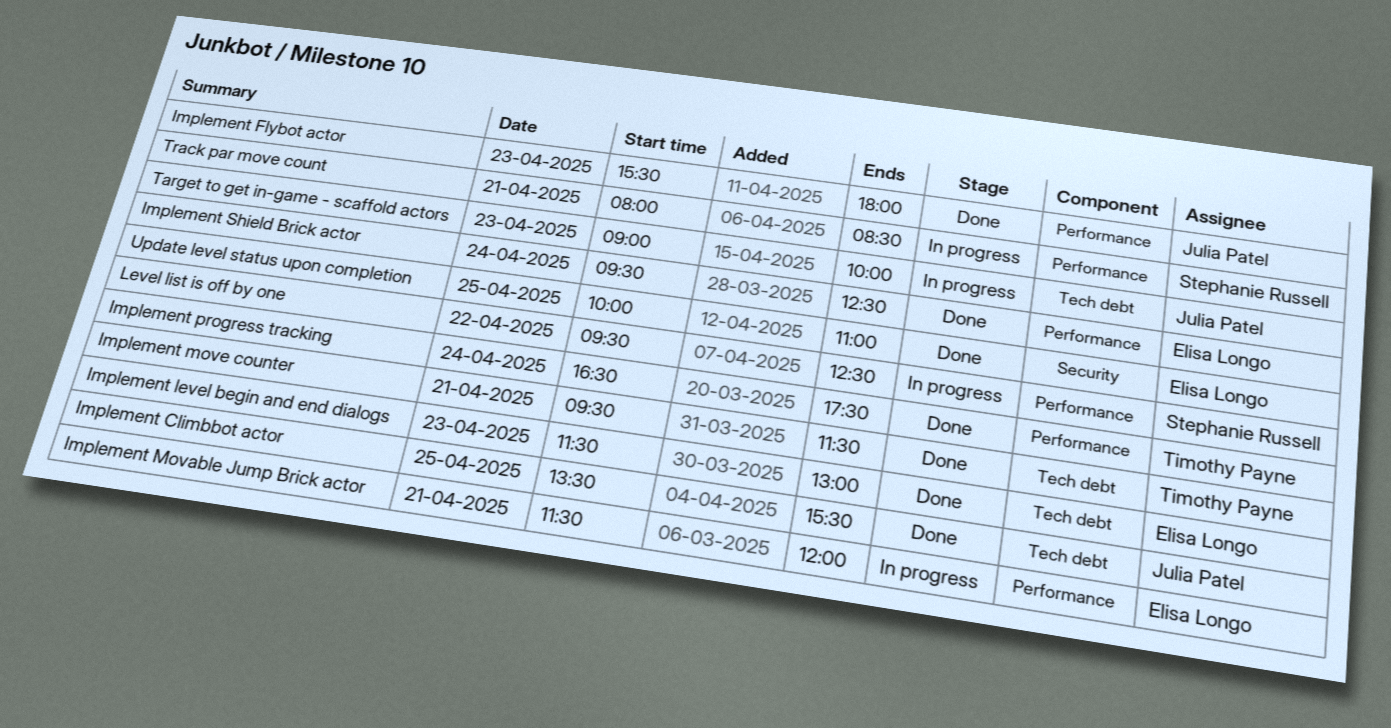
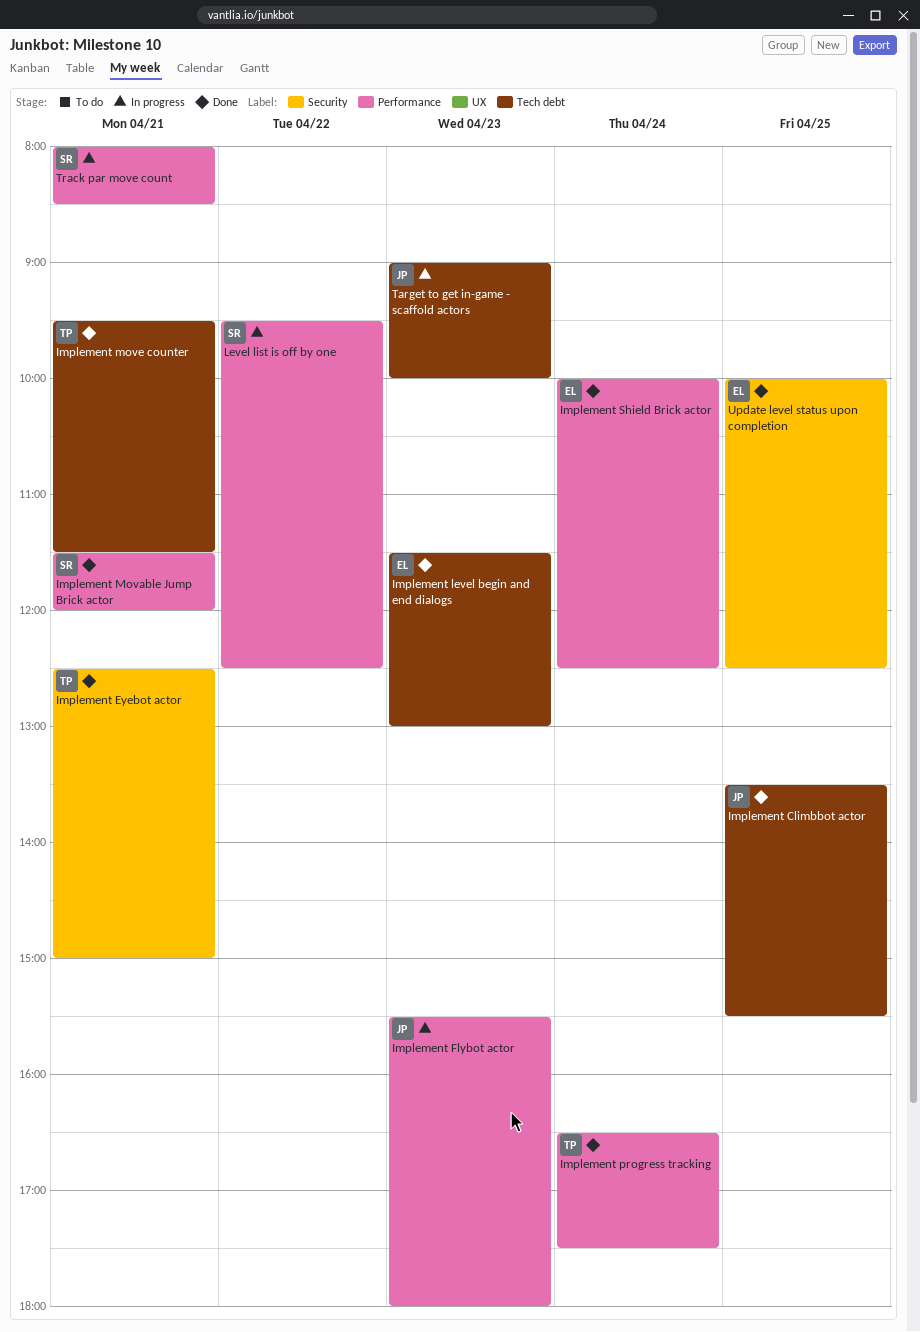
Implement Eyebot actor: none -> present
Implement Flybot actor, status: Done -> In progress
Implement Movable Jump Brick actor, status: In progress -> Done
Implement Movable Jump Brick actor, owner: Elisa Longo -> Stephanie Russell
Implement Shield Brick actor, begins: 09:30 -> 10:00
Update level status upon completion, ends: 11:00 -> 12:30

